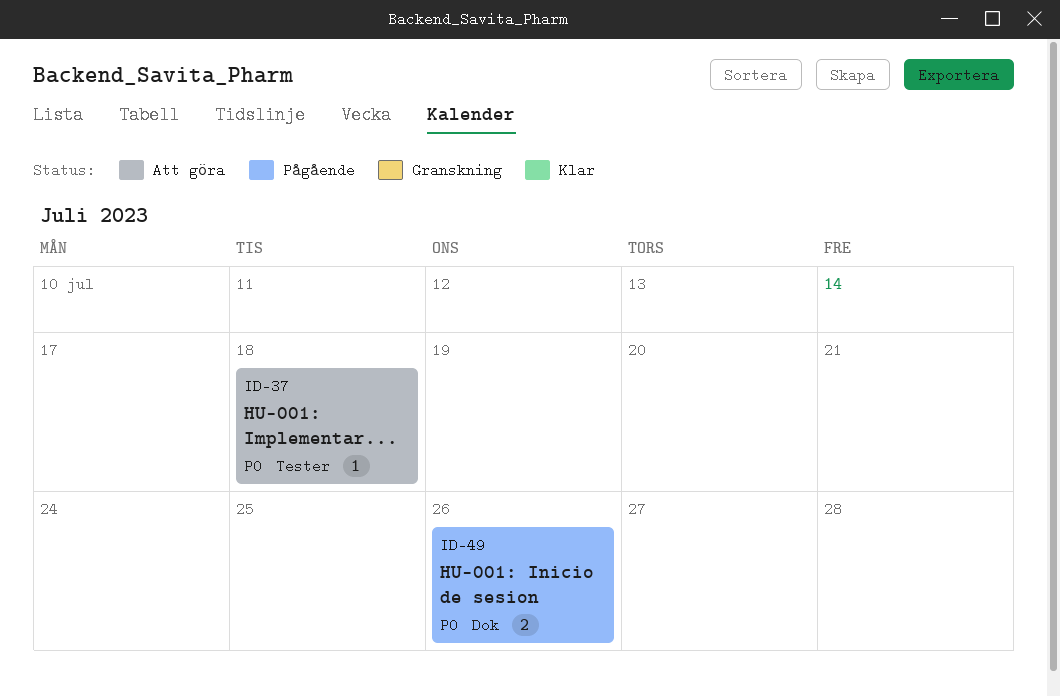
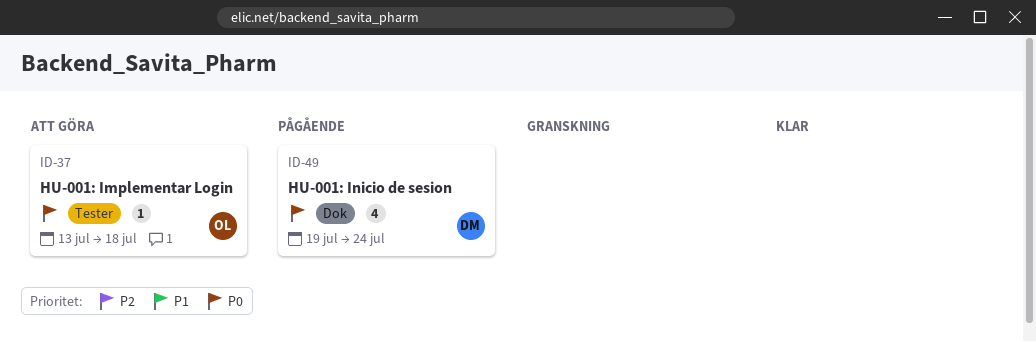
ID-49, estimate: 2 -> 4
ID-49, due: Jul 26 -> Jul 24

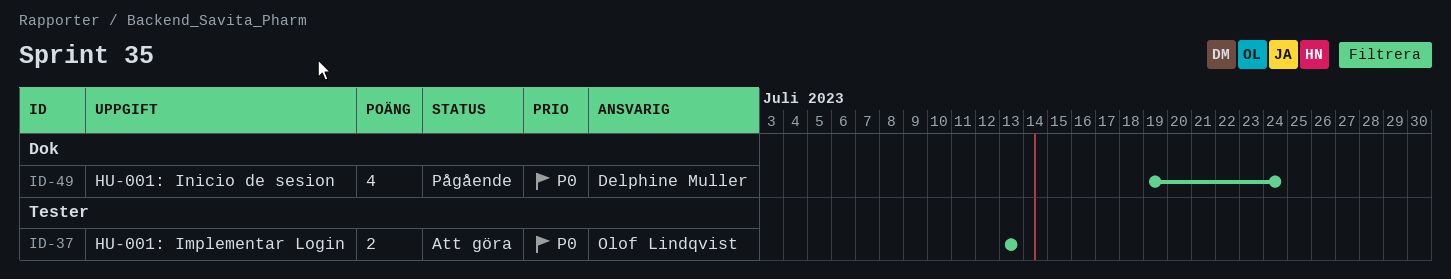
ID-37, estimate: 1 -> 2
ID-37, due: Jul 18 -> Jul 13

